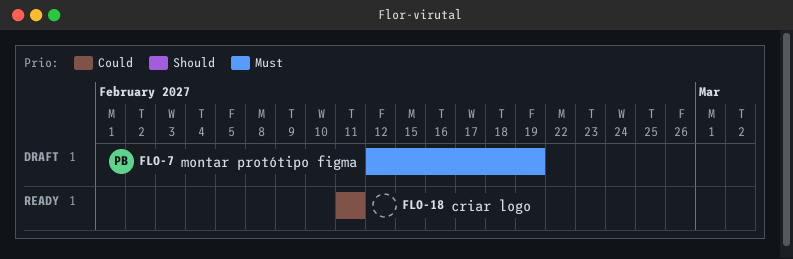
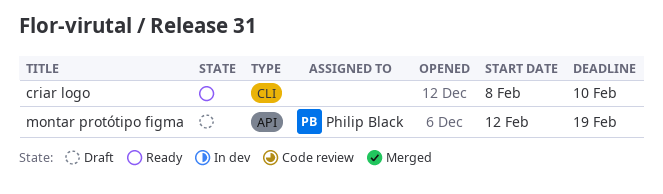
criar logo, start: Feb 11 -> Feb 8
criar logo, due: Feb 11 -> Feb 10

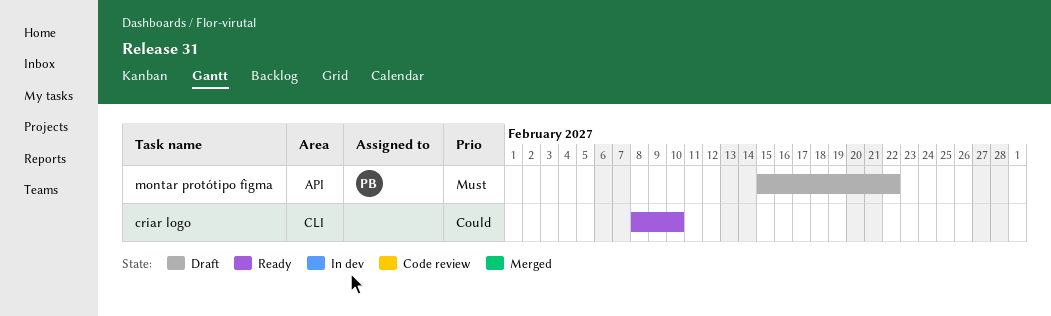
montar protótipo figma, start: Feb 12 -> Feb 15
montar protótipo figma, due: Feb 19 -> Feb 22

